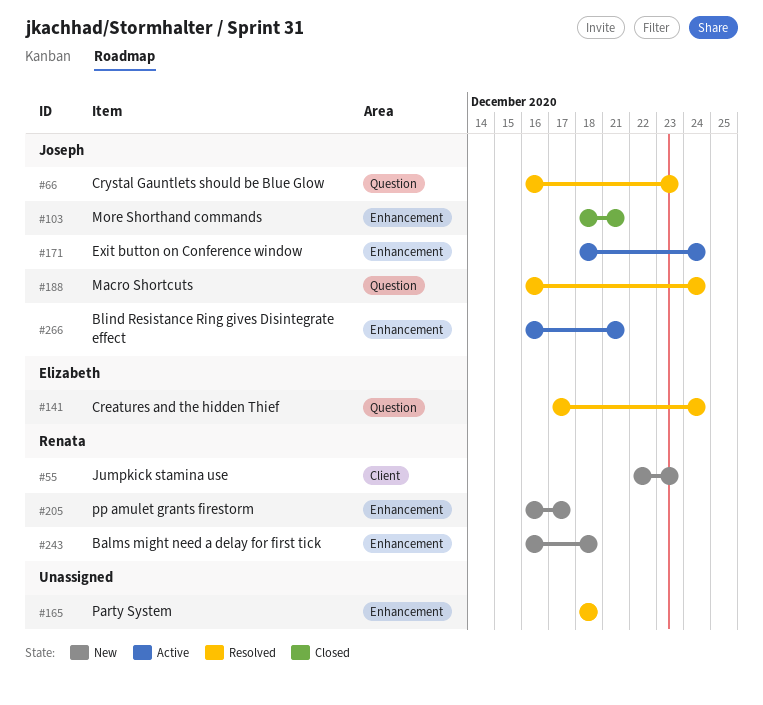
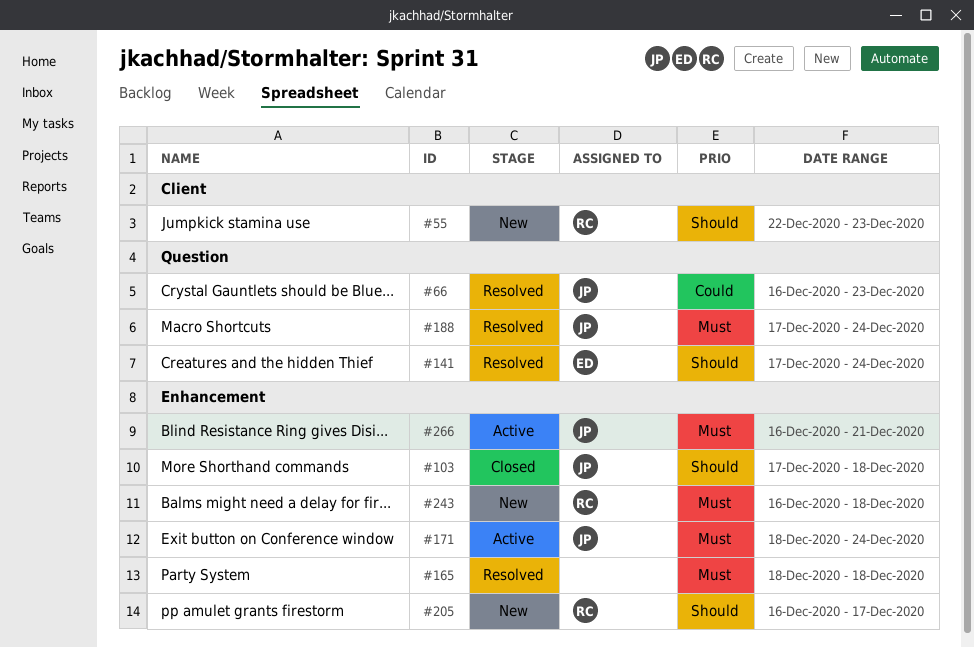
#103, start: Dec 18 -> Dec 17
#103, due: Dec 21 -> Dec 18
#188, start: Dec 16 -> Dec 17

